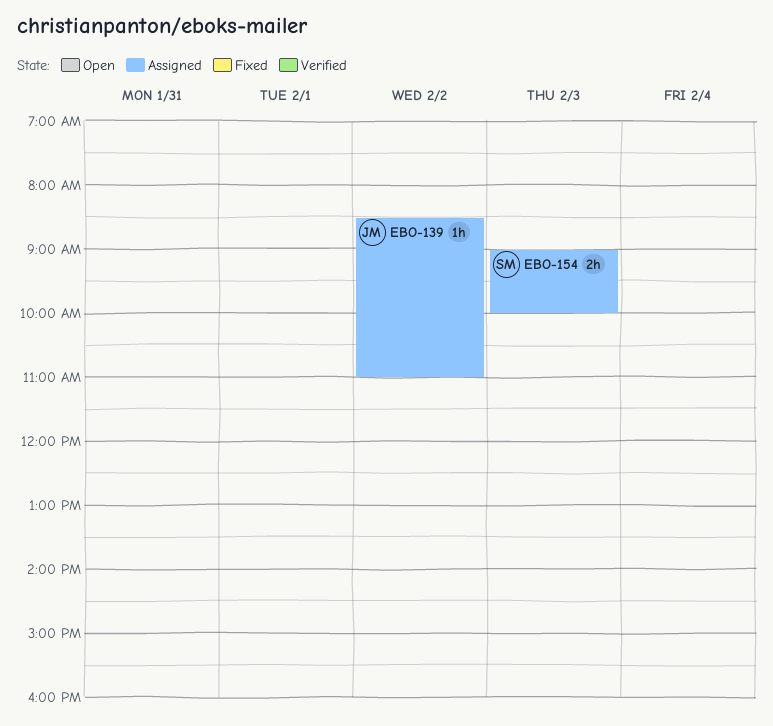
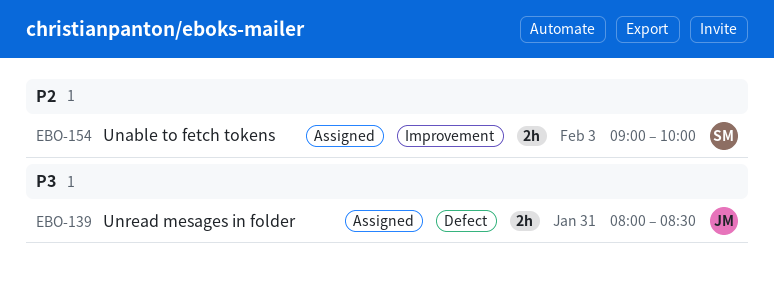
EBO-139, estimate: 1h -> 2h
EBO-139, day: Feb 2 -> Jan 31
EBO-139, begins: 08:30 -> 08:00
EBO-139, ends: 11:00 -> 08:30

